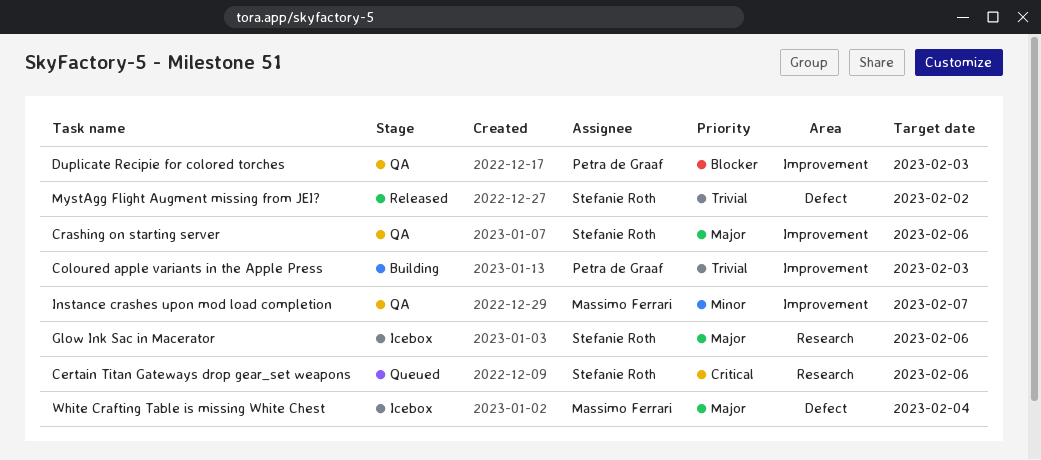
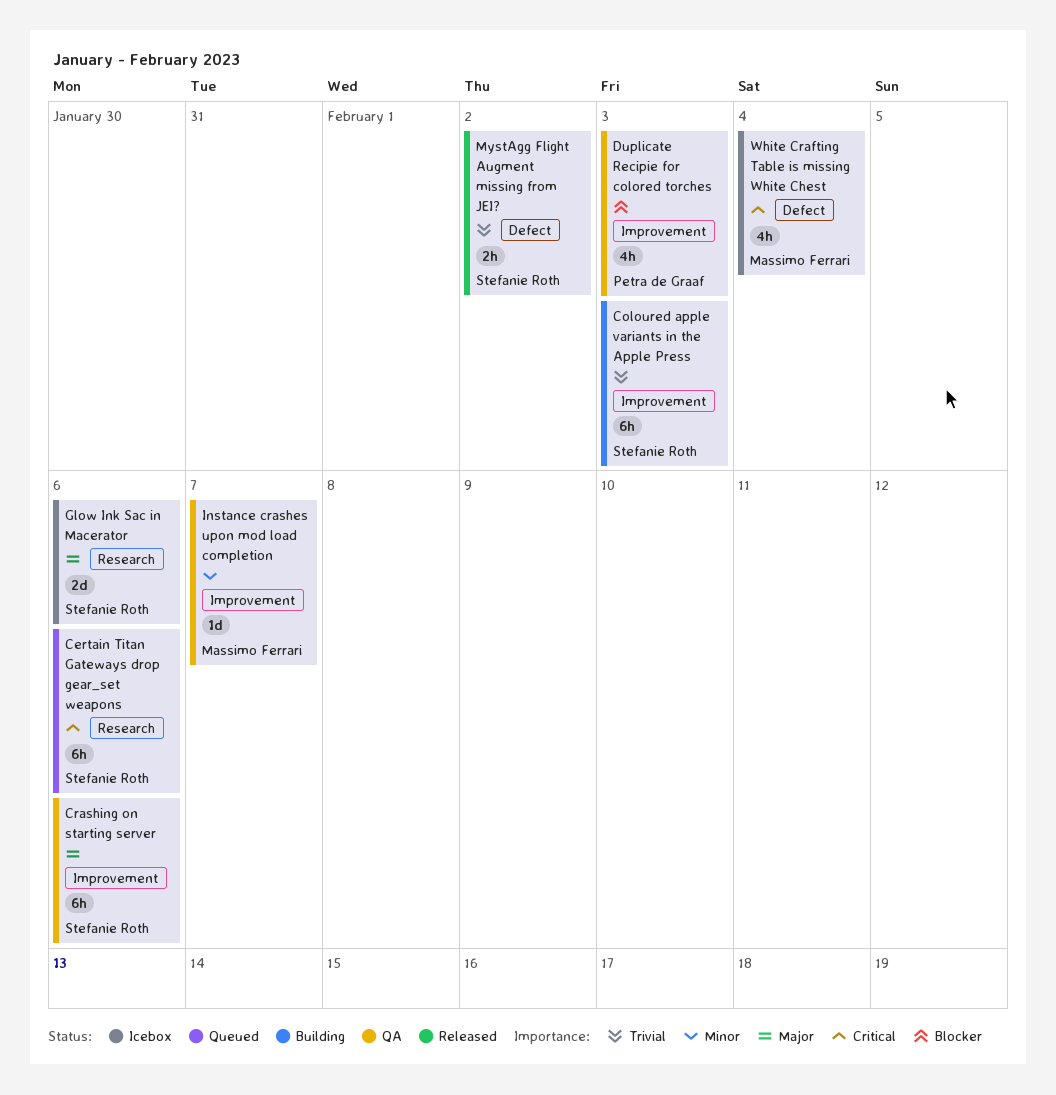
Coloured apple variants in the Apple Press, owner: Petra de Graaf -> Stefanie Roth
White Crafting Table is missing White Chest, priority: Major -> Critical

